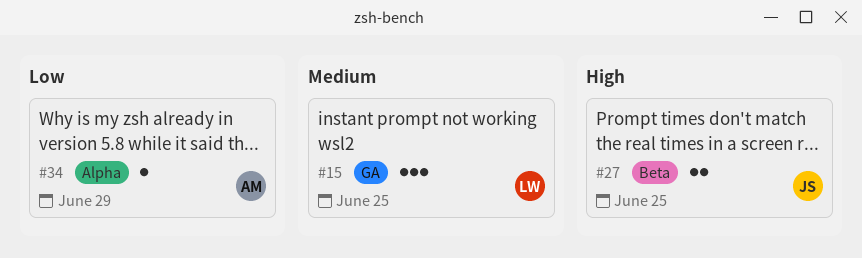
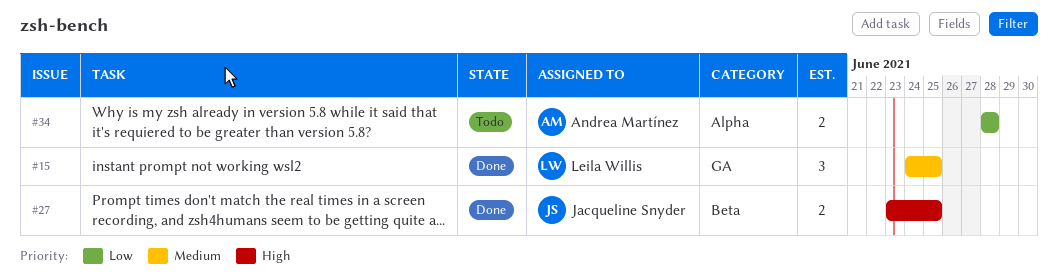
#34, estimate: 1 -> 2
#34, due: Jun 29 -> Jun 28

